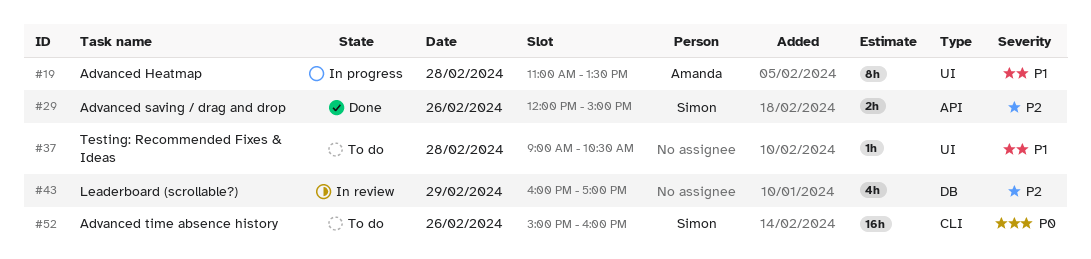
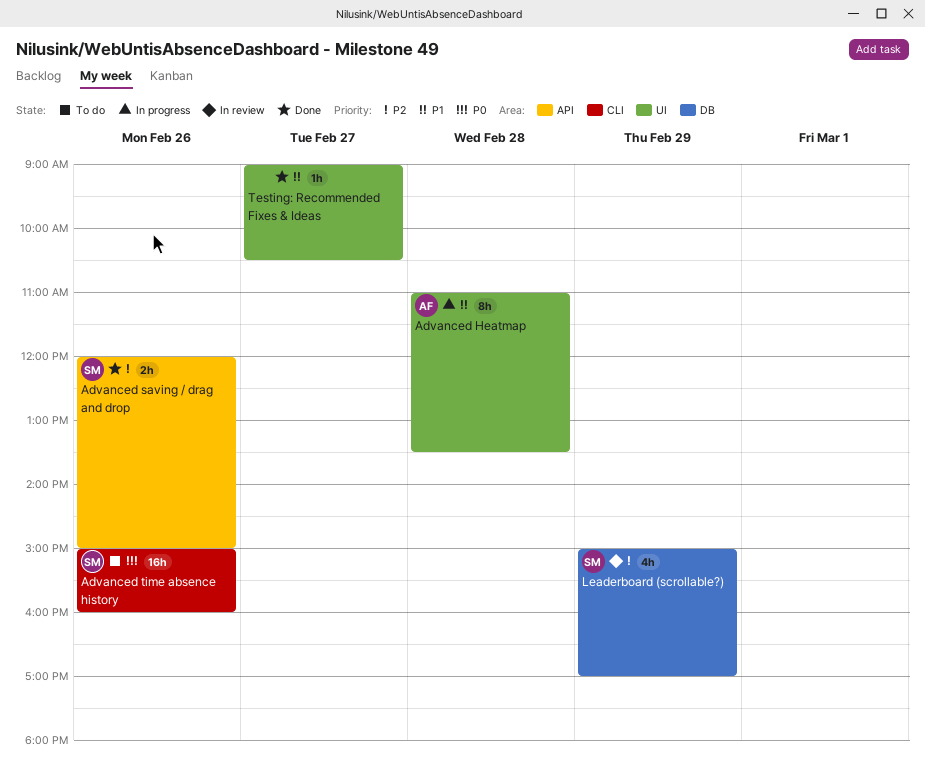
Leaderboard (scrollable?), owner: none -> Simon
Leaderboard (scrollable?), begins: 16:00 -> 15:00
Testing: Recommended Fixes & Ideas, status: To do -> Done
Testing: Recommended Fixes & Ideas, day: Feb 28 -> Feb 27

